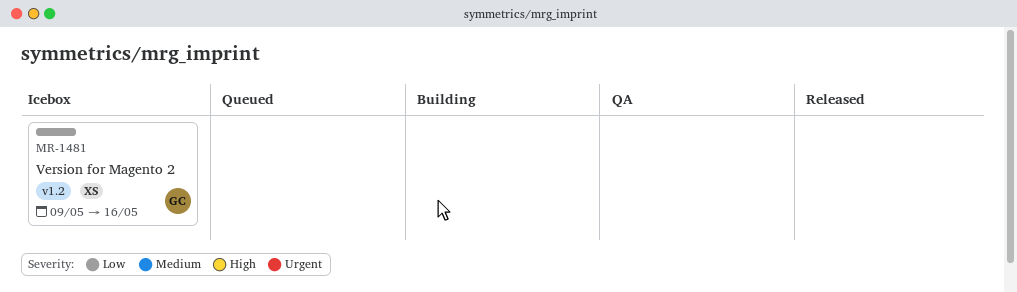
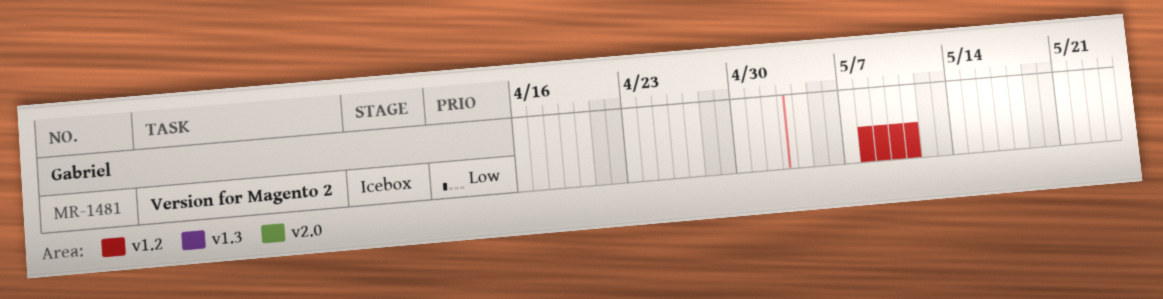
MR-1481, start: May 9 -> May 8
MR-1481, due: May 16 -> May 11

